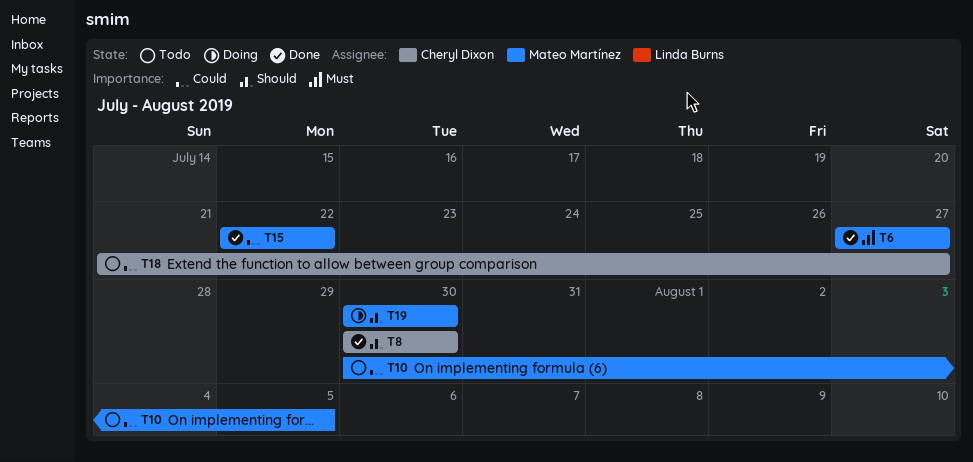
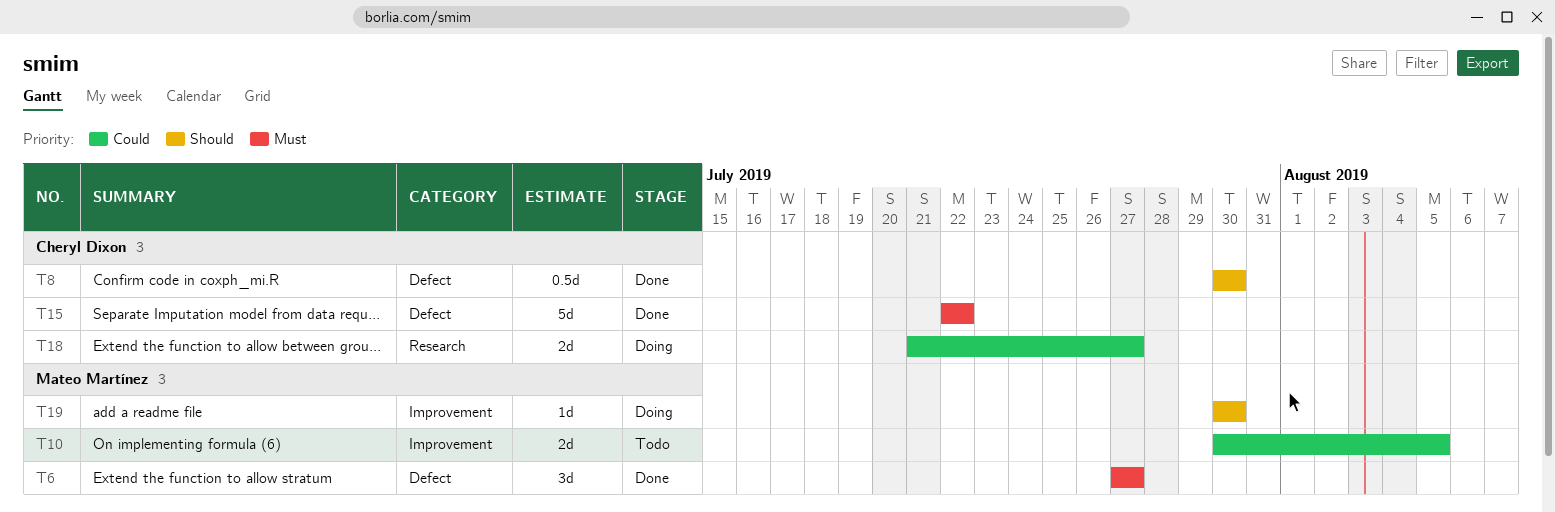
T15, owner: Mateo Martínez -> Cheryl Dixon
T15, priority: Could -> Must
T18, status: Todo -> Doing

